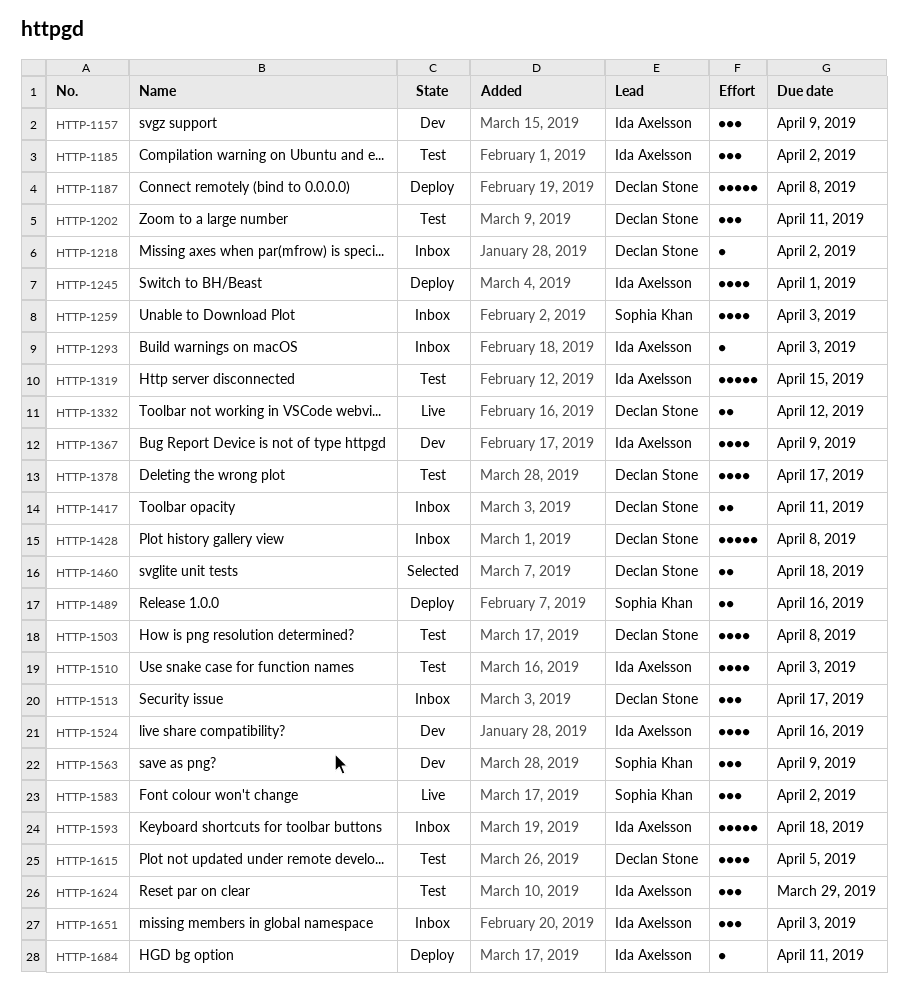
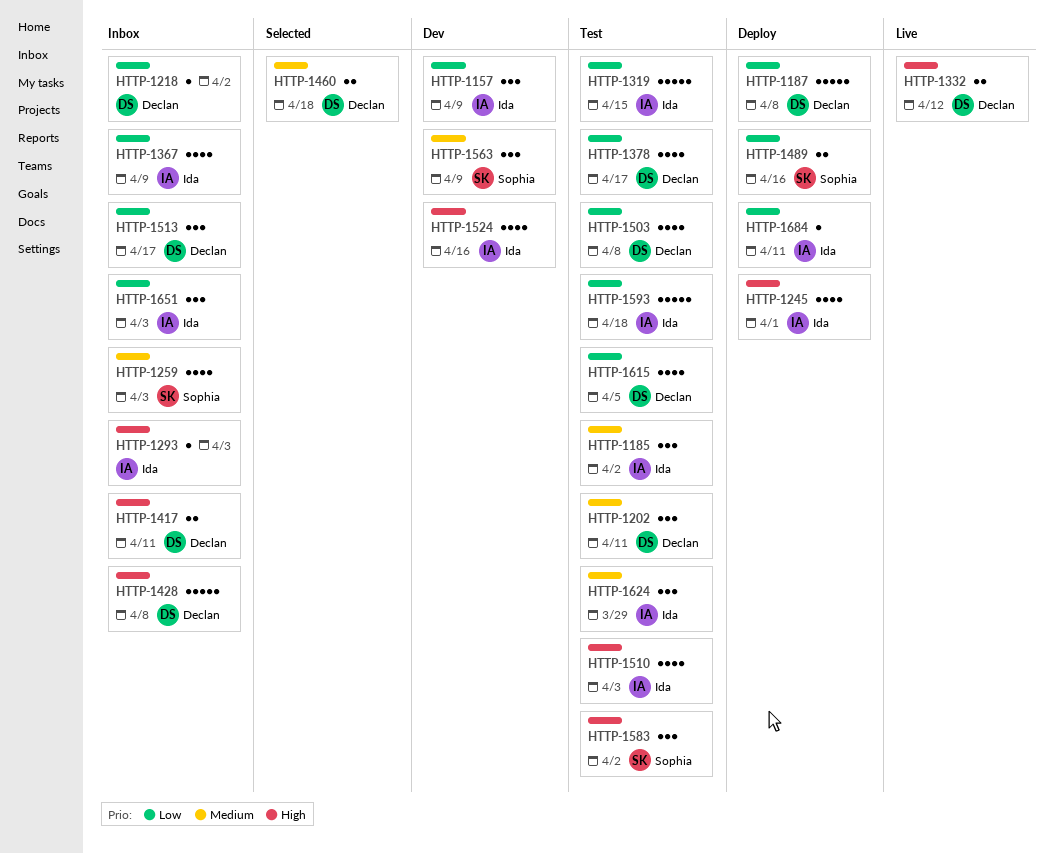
HTTP-1367, status: Dev -> Inbox
HTTP-1583, status: Live -> Test
HTTP-1593, status: Inbox -> Test

